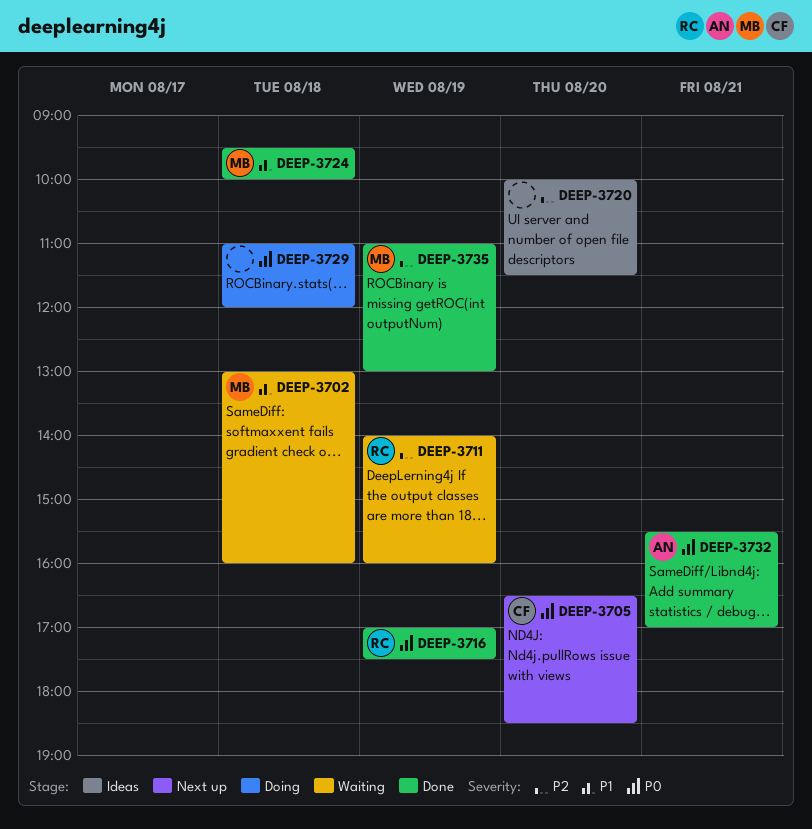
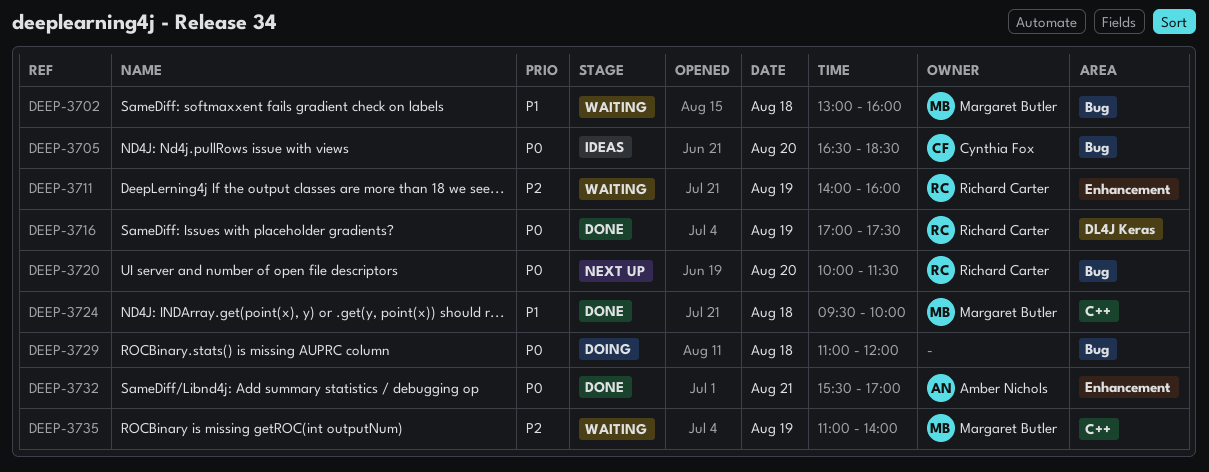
DEEP-3705, status: Next up -> Ideas
DEEP-3720, status: Ideas -> Next up
DEEP-3720, owner: none -> Richard Carter
DEEP-3720, priority: P2 -> P0
DEEP-3735, status: Done -> Waiting
DEEP-3735, ends: 13:00 -> 14:00

